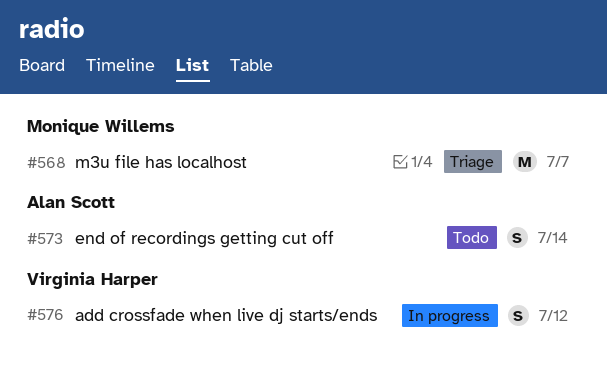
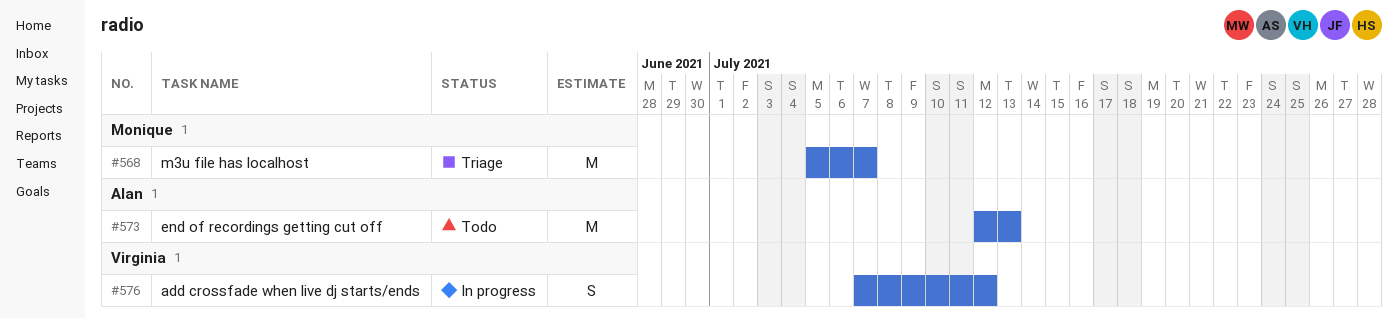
#573, estimate: S -> M
#573, due: Jul 14 -> Jul 13

